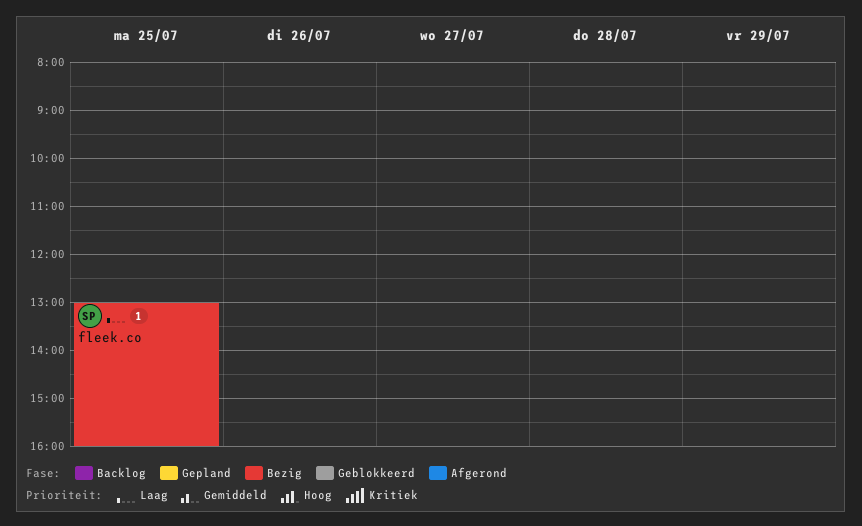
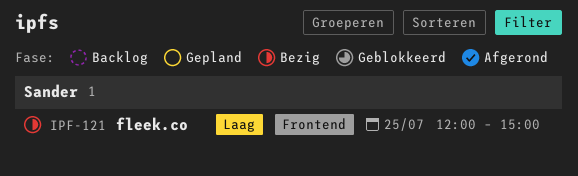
fleek.co, begins: 13:00 -> 12:00
fleek.co, ends: 16:00 -> 15:00

